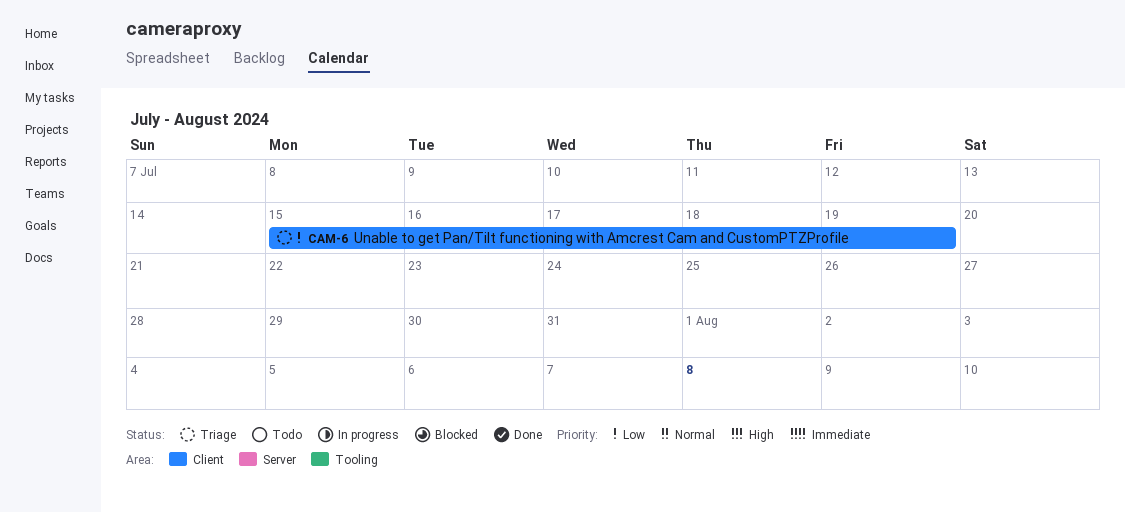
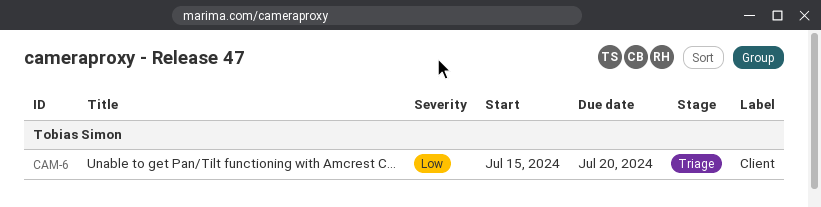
CAM-6, due: Jul 19 -> Jul 20

